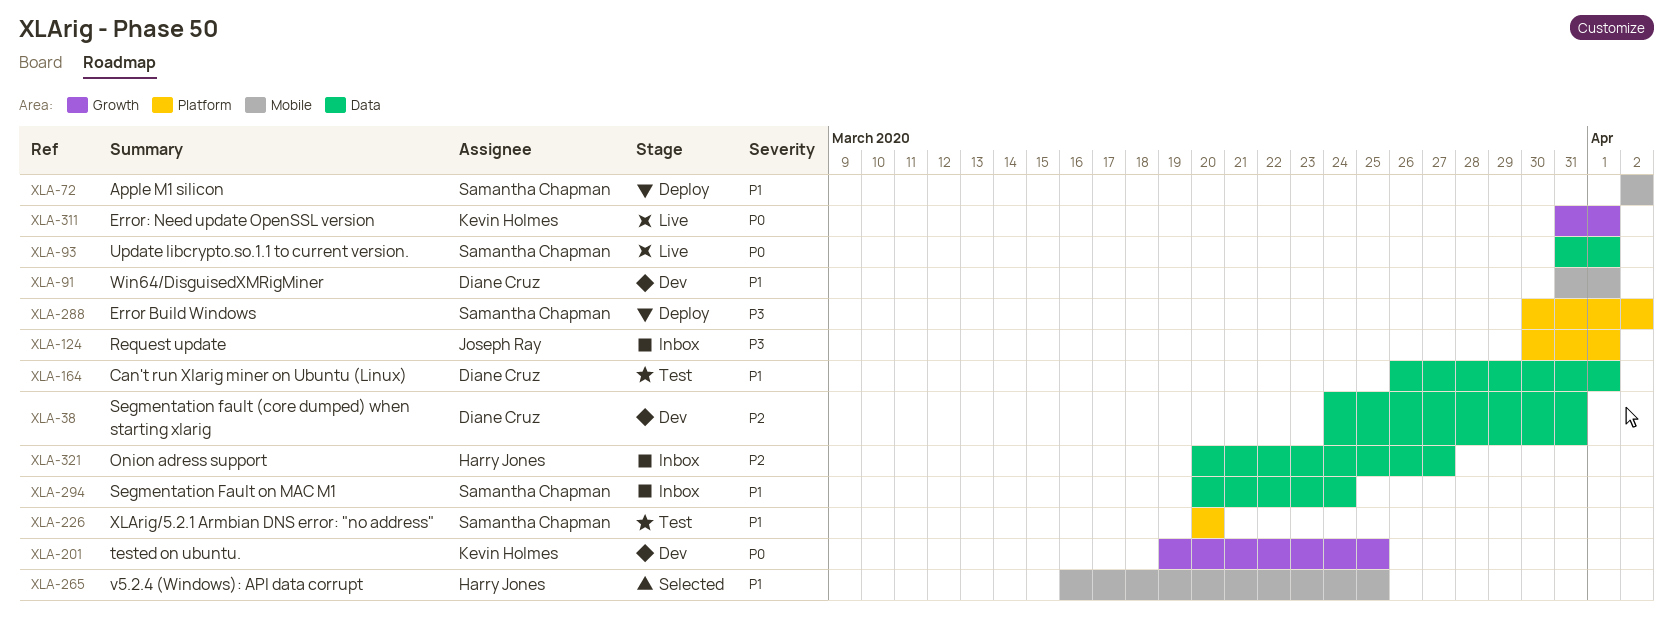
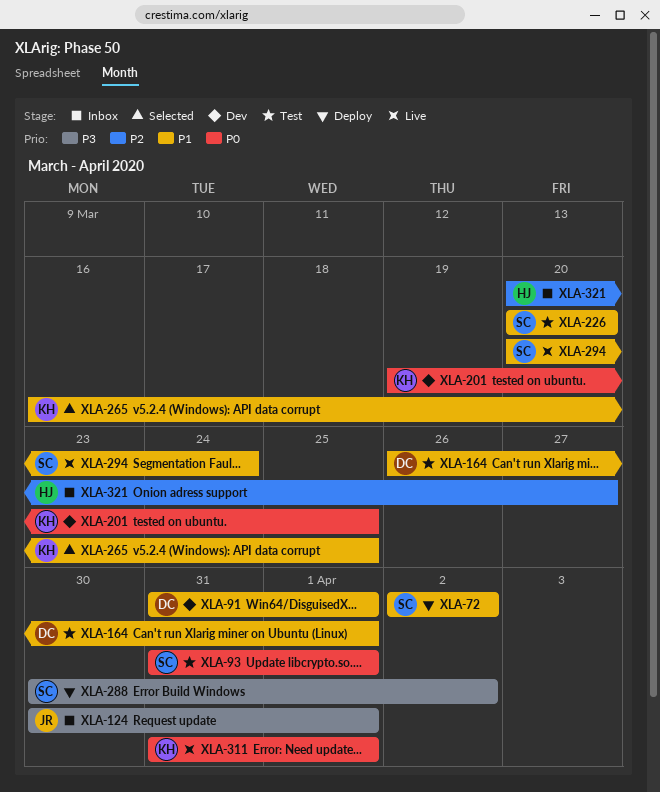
XLA-38: present -> none
XLA-93, status: Live -> Test
XLA-265, owner: Harry Jones -> Kevin Holmes
XLA-294, status: Inbox -> Live

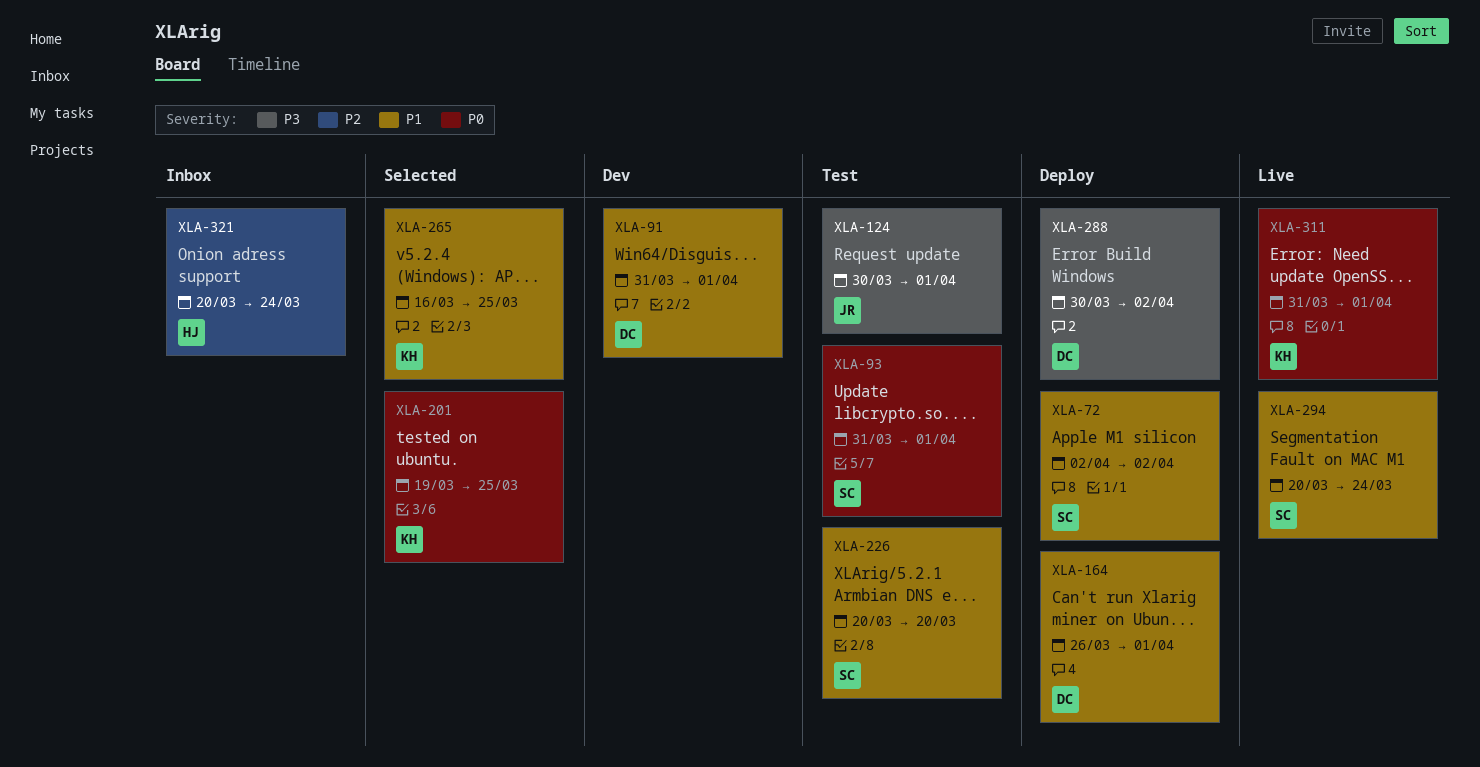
XLA-124, status: Inbox -> Test
XLA-164, status: Test -> Deploy
XLA-201, status: Dev -> Selected
XLA-288, owner: SC -> DC
XLA-321, due: Mar 27 -> Mar 24

